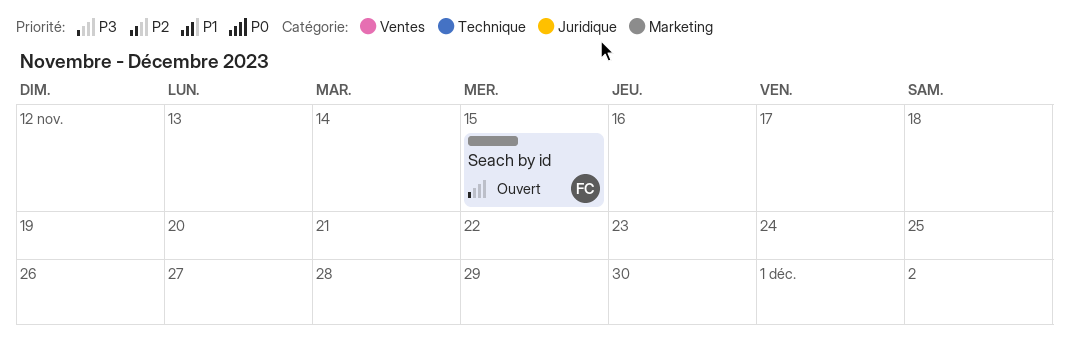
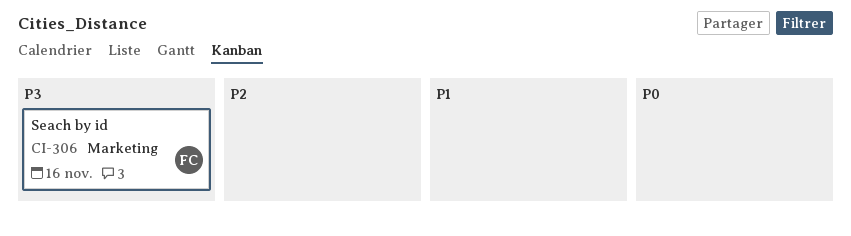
Seach by id, due: Nov 15 -> Nov 16

